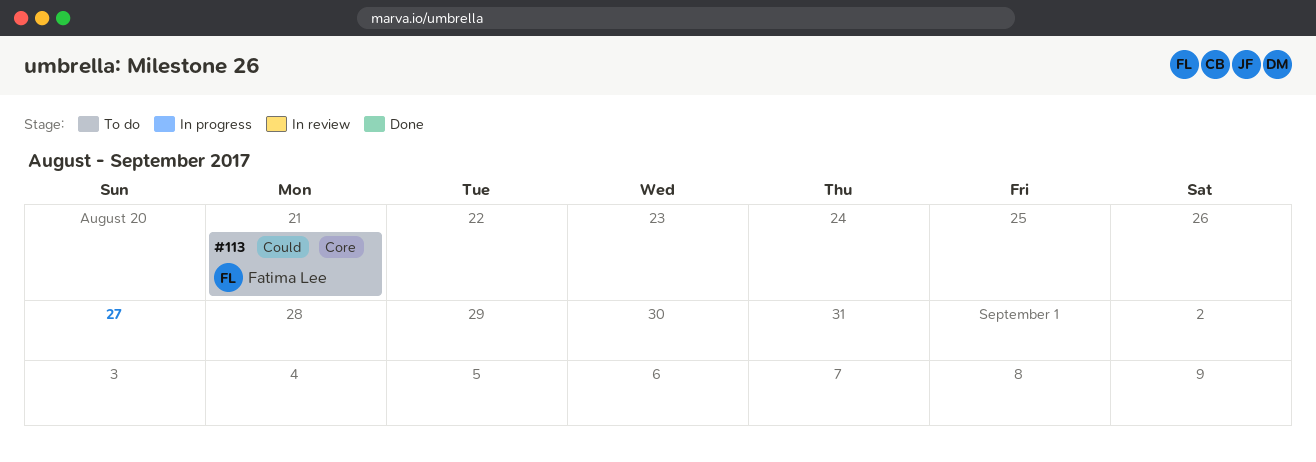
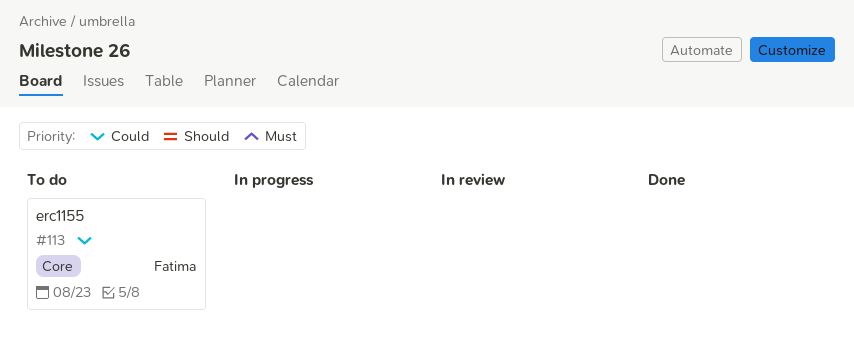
#113, due: Aug 21 -> Aug 23

